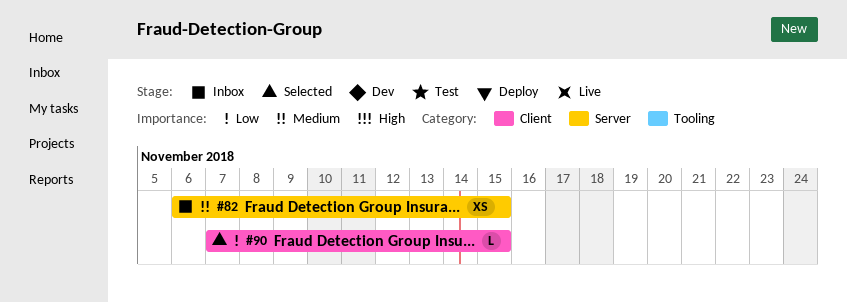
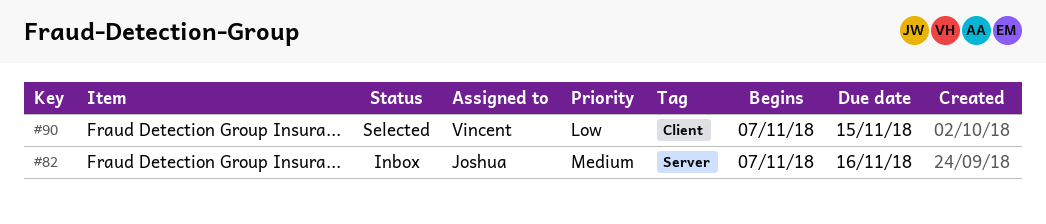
#82, start: Nov 6 -> Nov 7
#82, due: Nov 15 -> Nov 16

